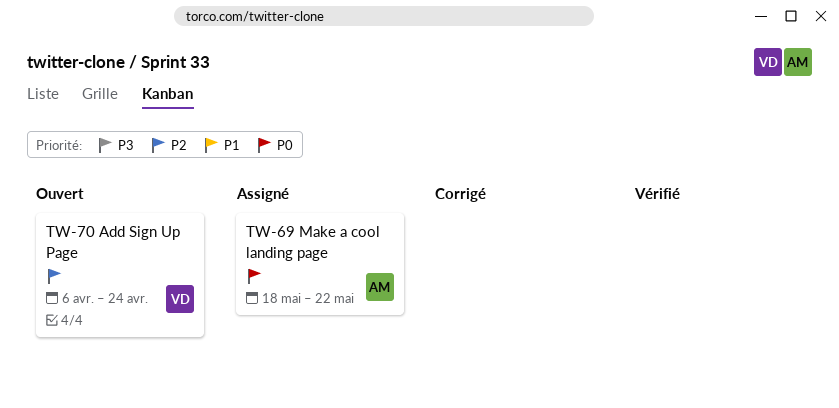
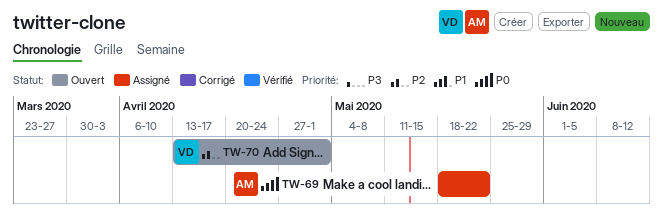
TW-70, start: Apr 6 -> Apr 13
TW-70, due: Apr 24 -> May 1

